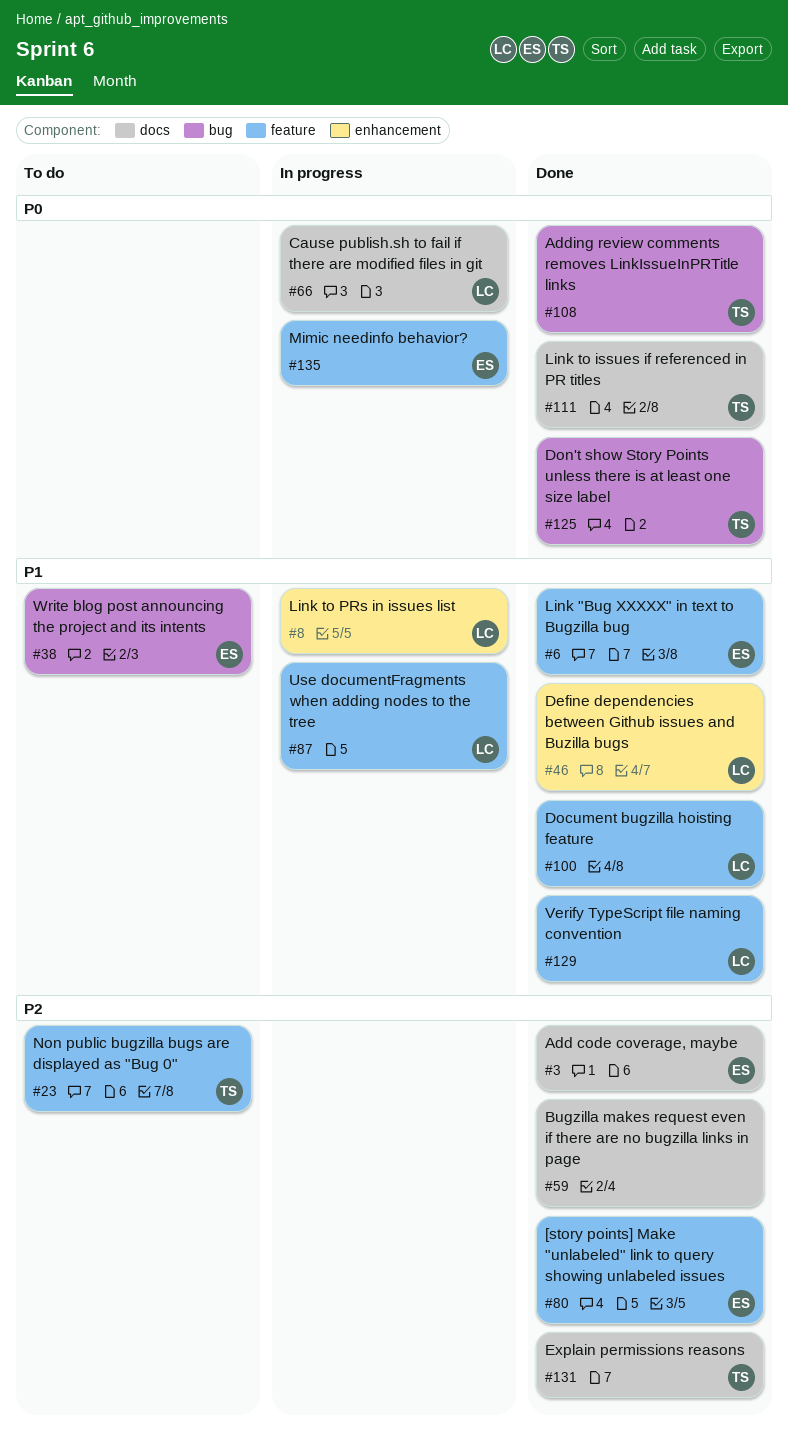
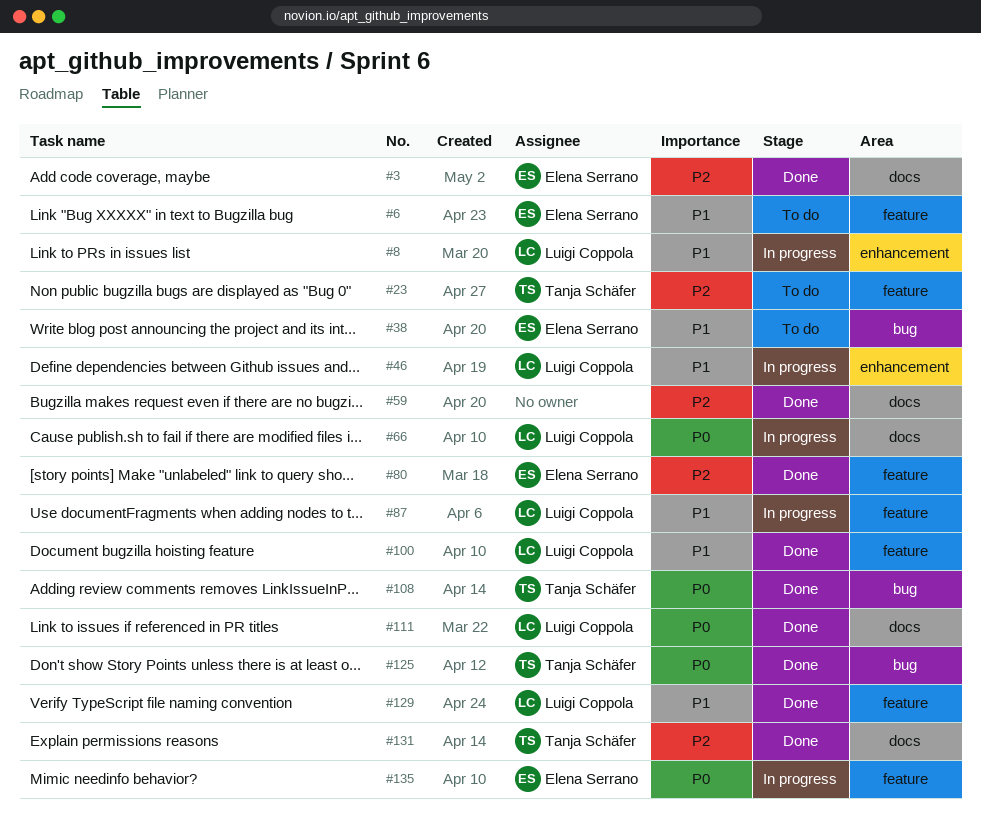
#6, status: Done -> To do
#46, status: Done -> In progress
#111, owner: Tanja Schäfer -> Luigi Coppola

